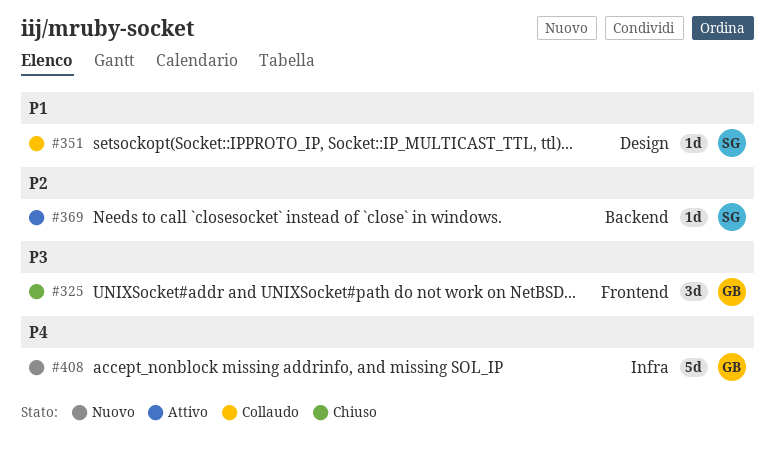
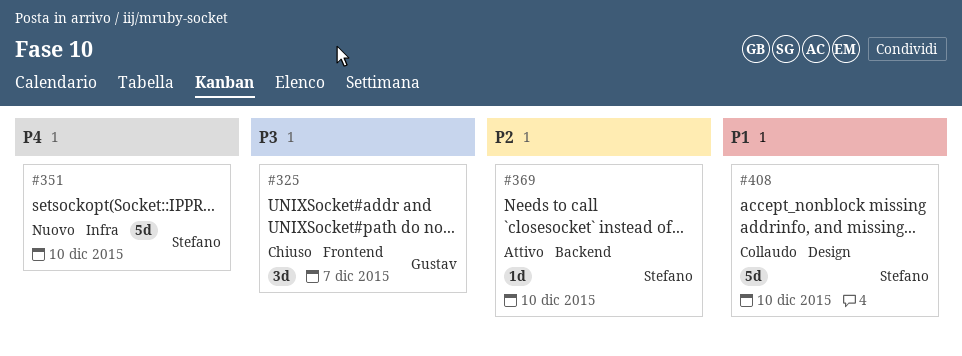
#351, status: Collaudo -> Nuovo
#351, priority: P1 -> P4
#351, label: Design -> Infra
#351, estimate: 1d -> 5d
#408, status: Nuovo -> Collaudo
#408, owner: Gustav -> Stefano
#408, priority: P4 -> P1
#408, label: Infra -> Design

